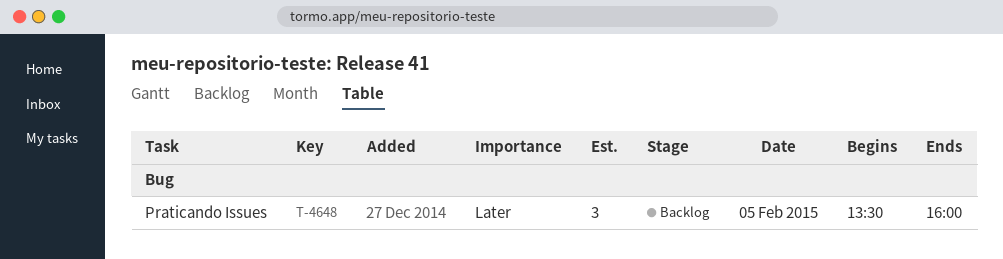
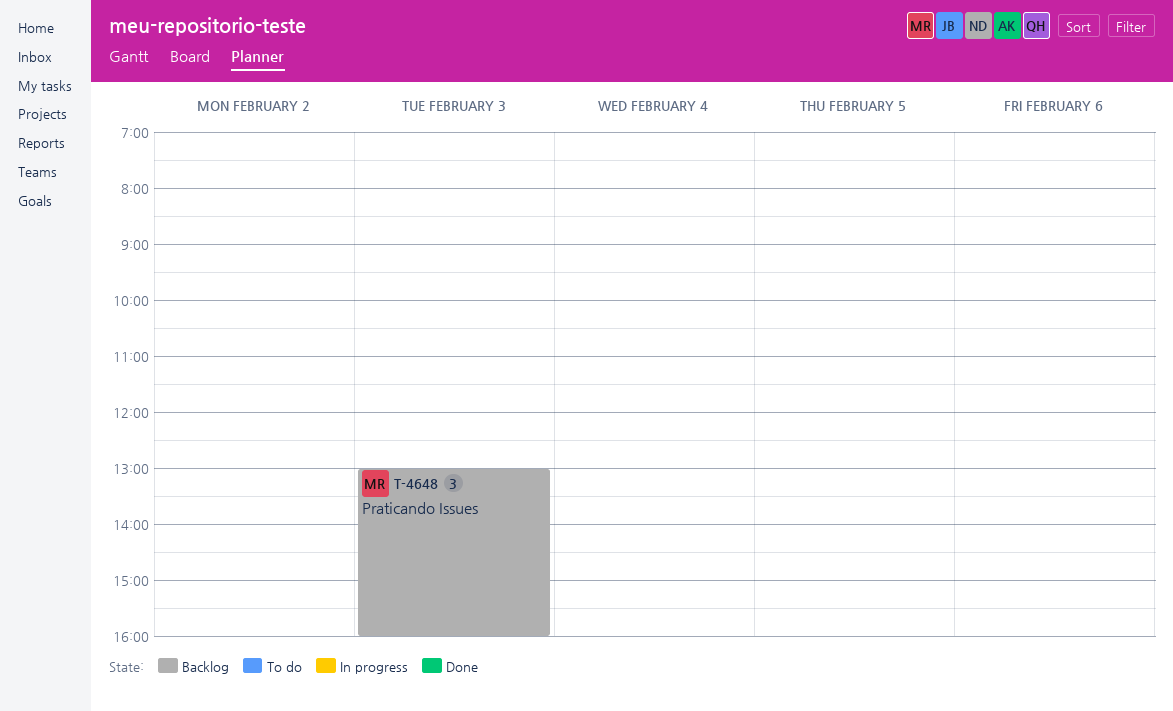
T-4648, day: Feb 5 -> Feb 3
T-4648, begins: 13:30 -> 13:00

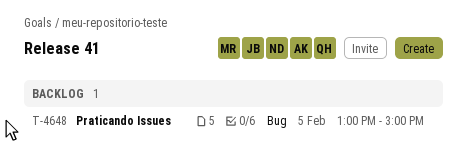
T-4648, day: Feb 3 -> Feb 5
T-4648, ends: 16:00 -> 15:00

